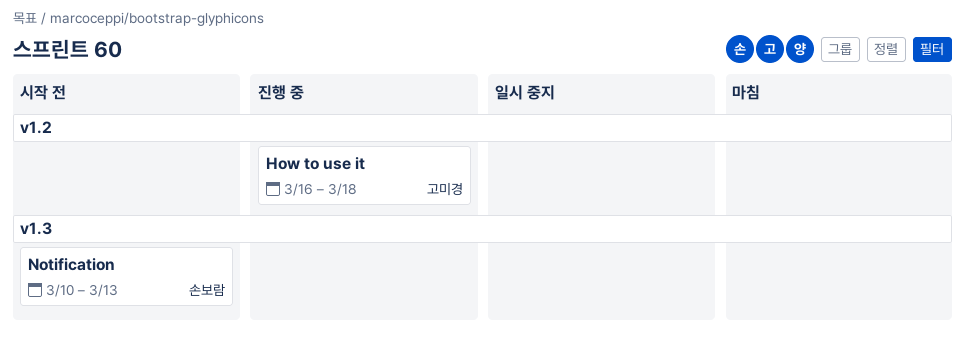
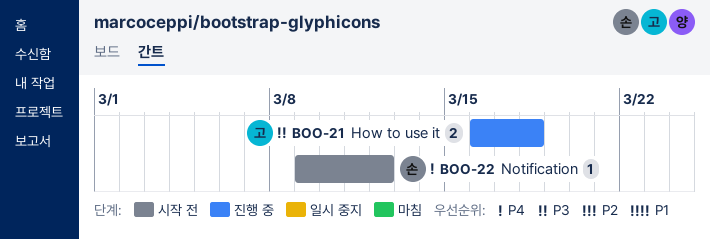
Notification, start: Mar 10 -> Mar 9
Notification, due: Mar 13 -> Mar 12

